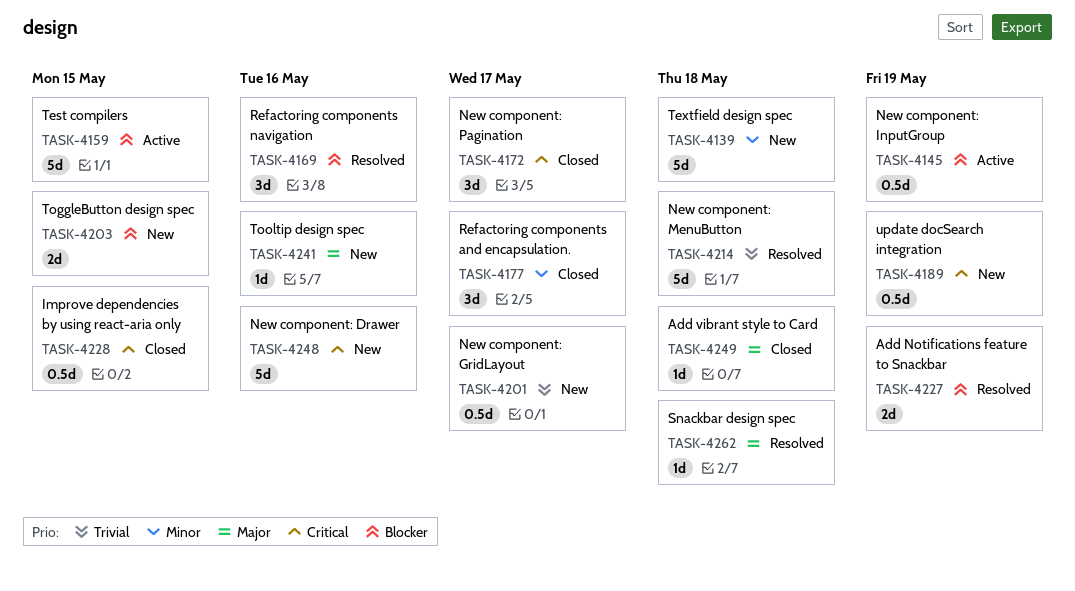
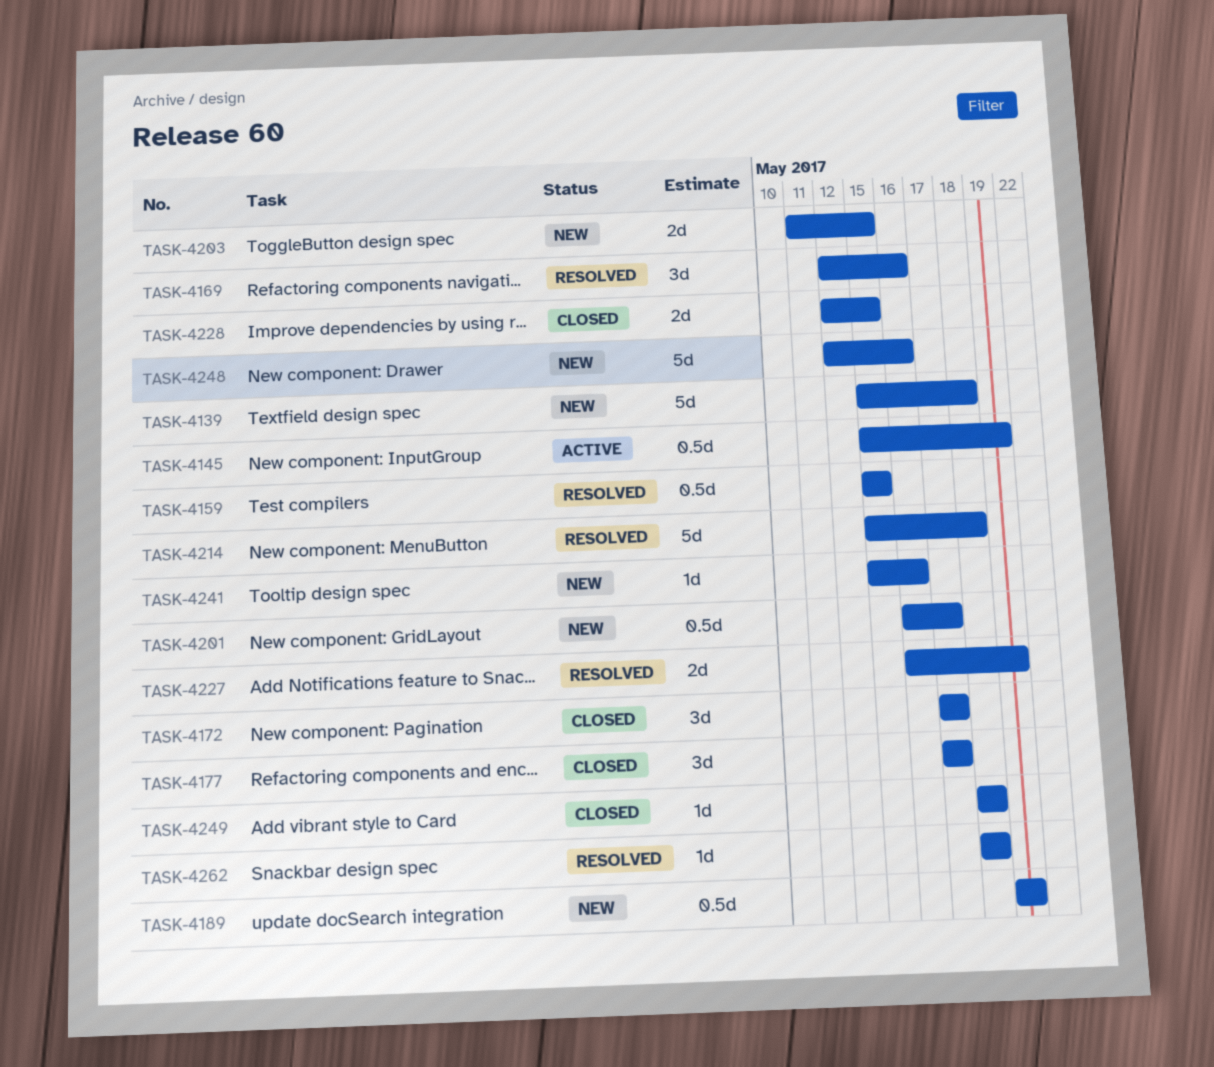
TASK-4159, status: Active -> Resolved
TASK-4159, estimate: 5d -> 0.5d
TASK-4228, estimate: 0.5d -> 2d

